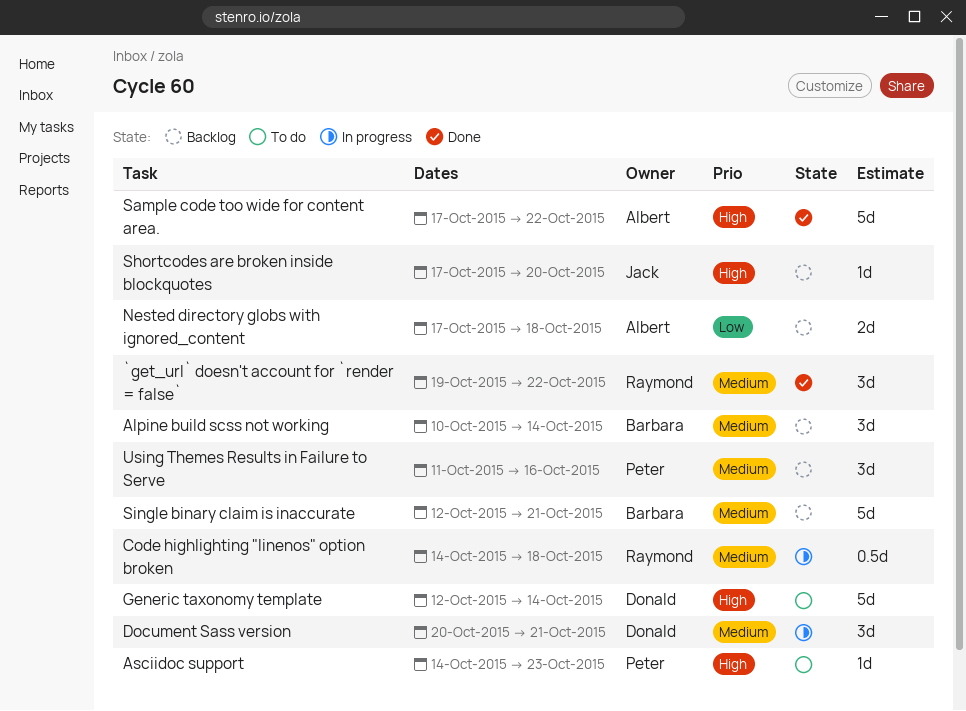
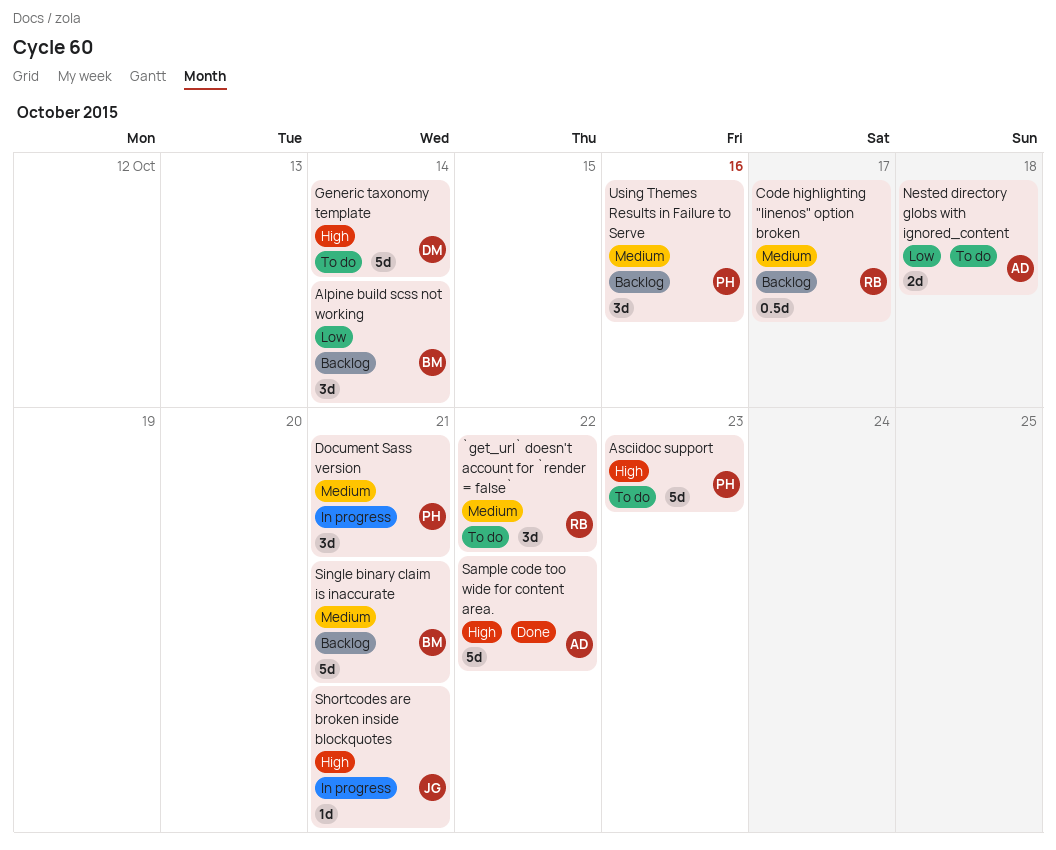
`get_url` doesn't account for `render = false`, status: Done -> To do
Alpine build scss not working, priority: Medium -> Low
Asciidoc support, estimate: 1d -> 5d
Code highlighting "linenos" option broken, status: In progress -> Backlog
Code highlighting "linenos" option broken, due: Oct 18 -> Oct 17
Document Sass version, owner: Donald -> Peter
Nested directory globs with ignored_content, status: Backlog -> To do
Shortcodes are broken inside blockquotes, status: Backlog -> In progress
Shortcodes are broken inside blockquotes, due: Oct 20 -> Oct 21

